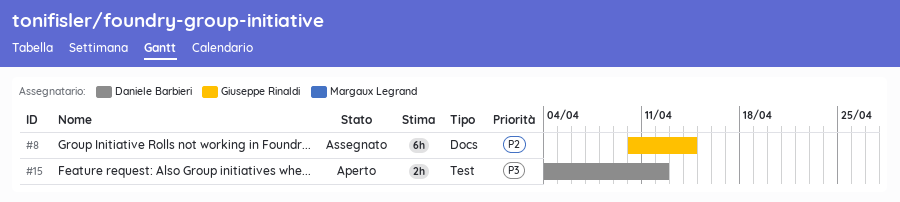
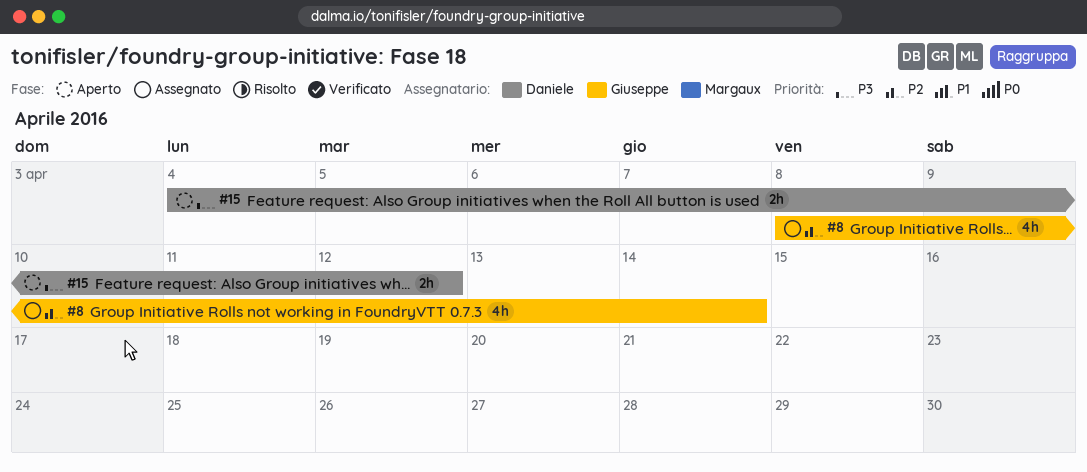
#8, estimate: 6h -> 4h
#8, start: Apr 10 -> Apr 8

